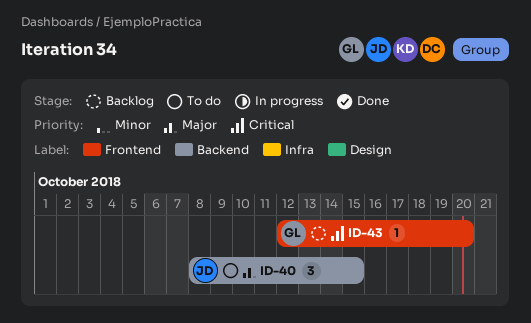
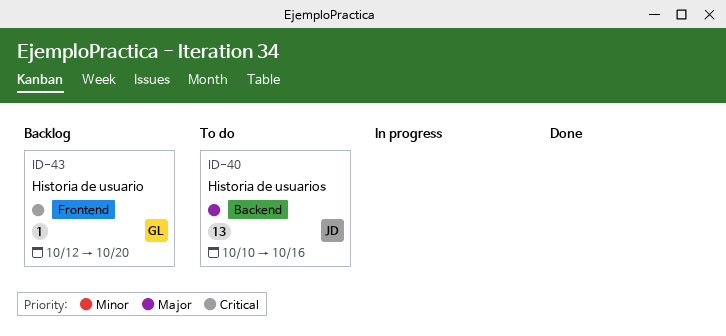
ID-40, estimate: 3 -> 13
ID-40, start: Oct 8 -> Oct 10
ID-40, due: Oct 15 -> Oct 16

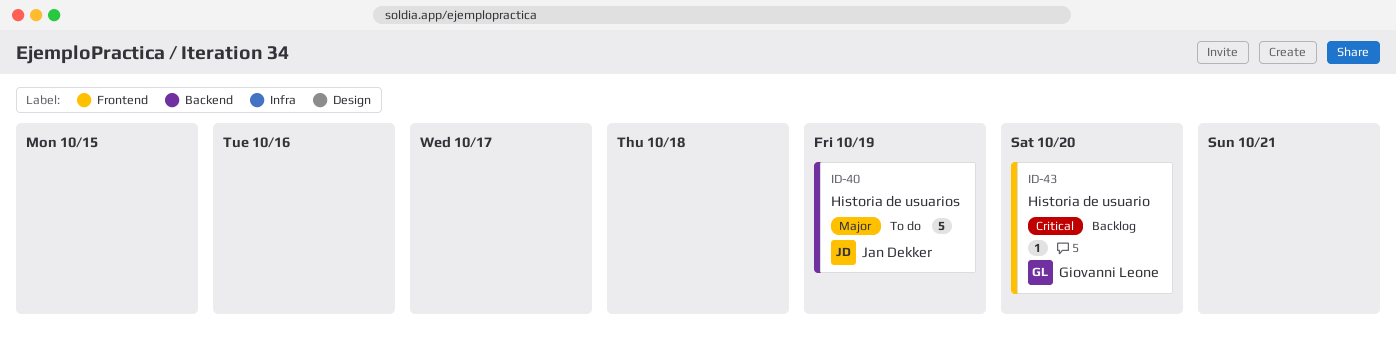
ID-40, estimate: 13 -> 5
ID-40, due: Oct 16 -> Oct 19

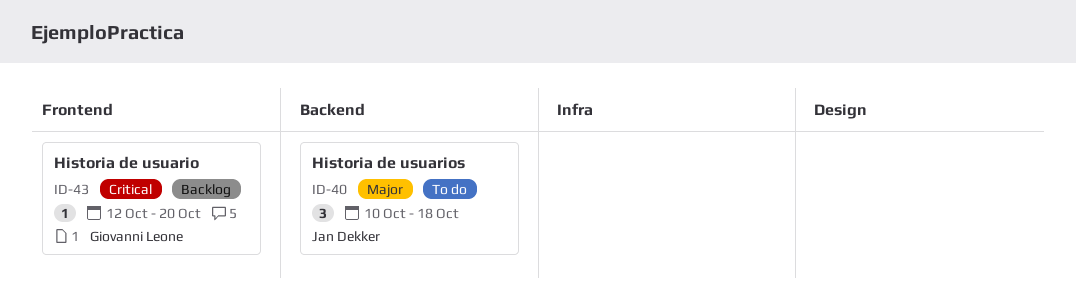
ID-40, estimate: 5 -> 3
ID-40, due: Oct 19 -> Oct 18

